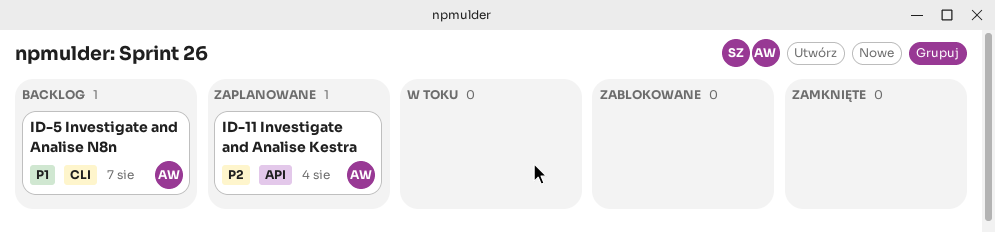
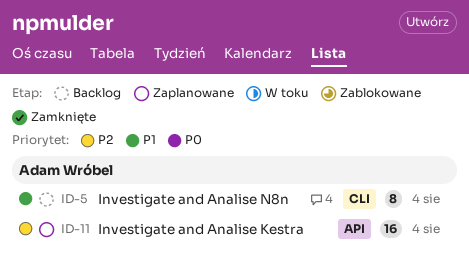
ID-5, due: Aug 7 -> Aug 4

